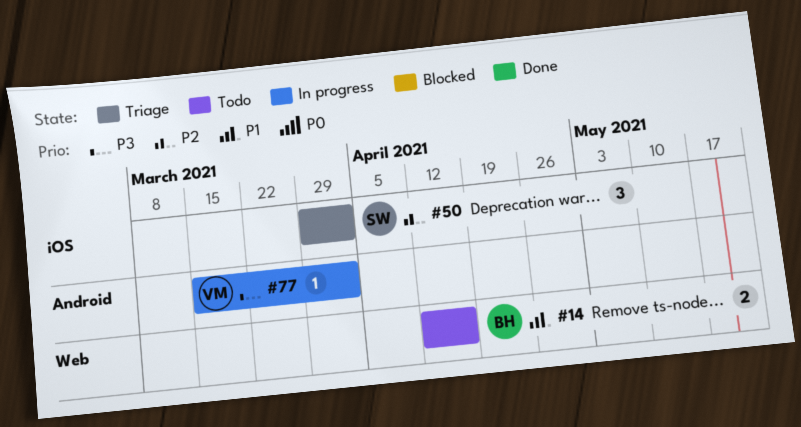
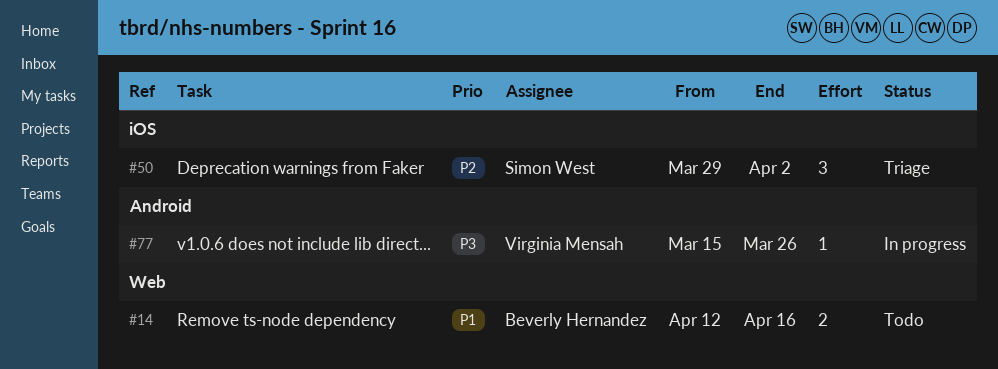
#77, due: Apr 2 -> Mar 26

